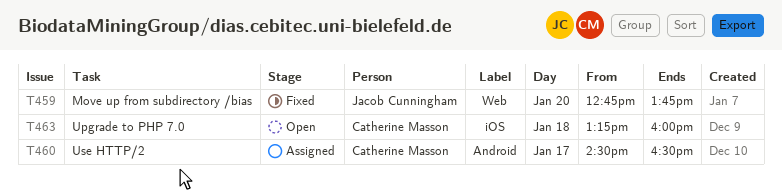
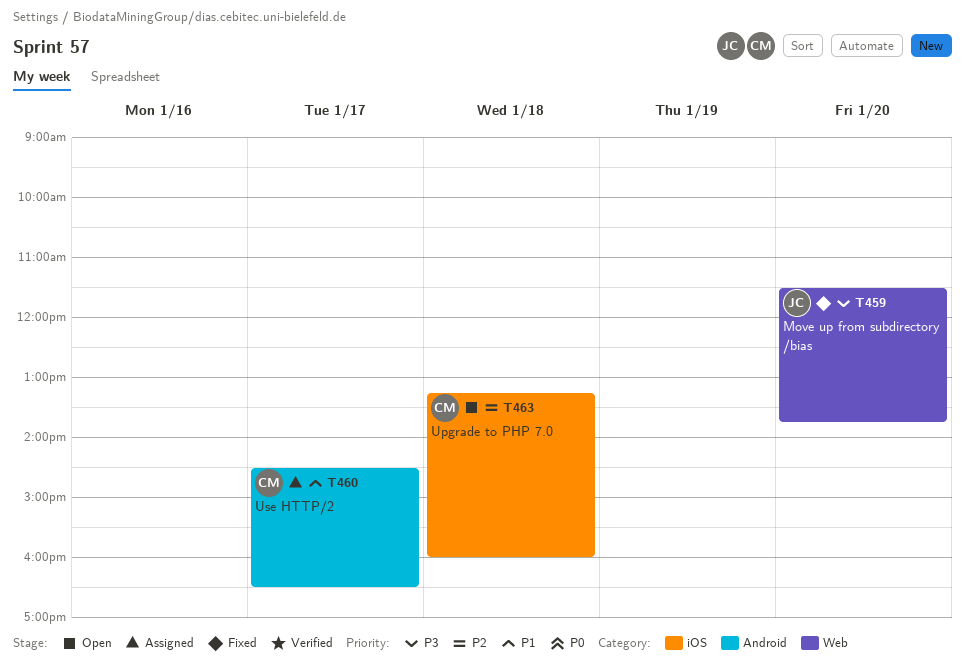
T459, begins: 12:45 -> 11:30

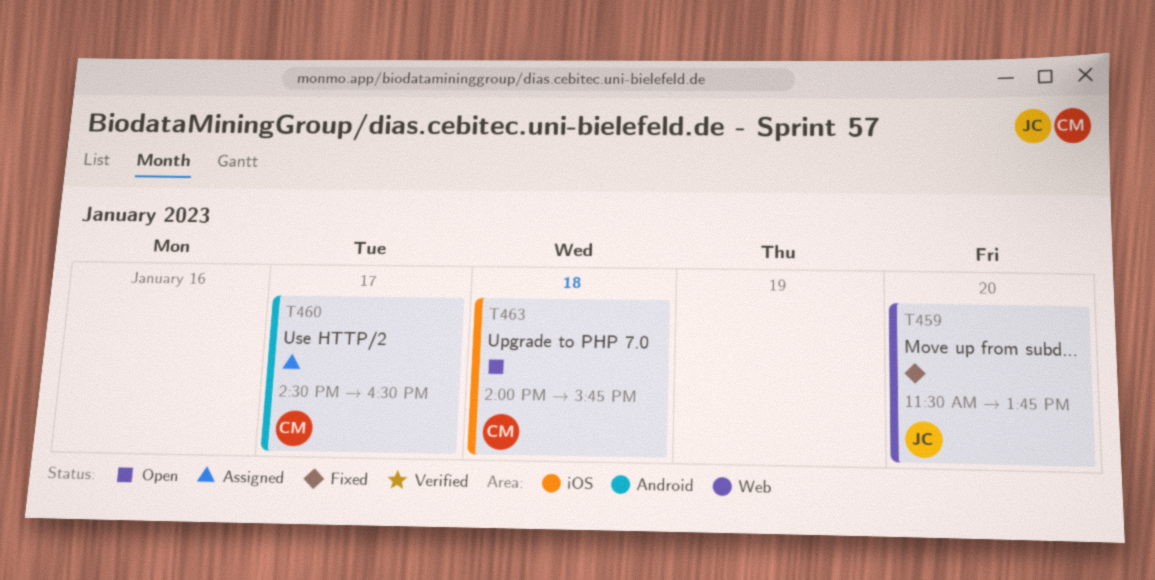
T463, begins: 13:15 -> 14:00
T463, ends: 16:00 -> 15:45

